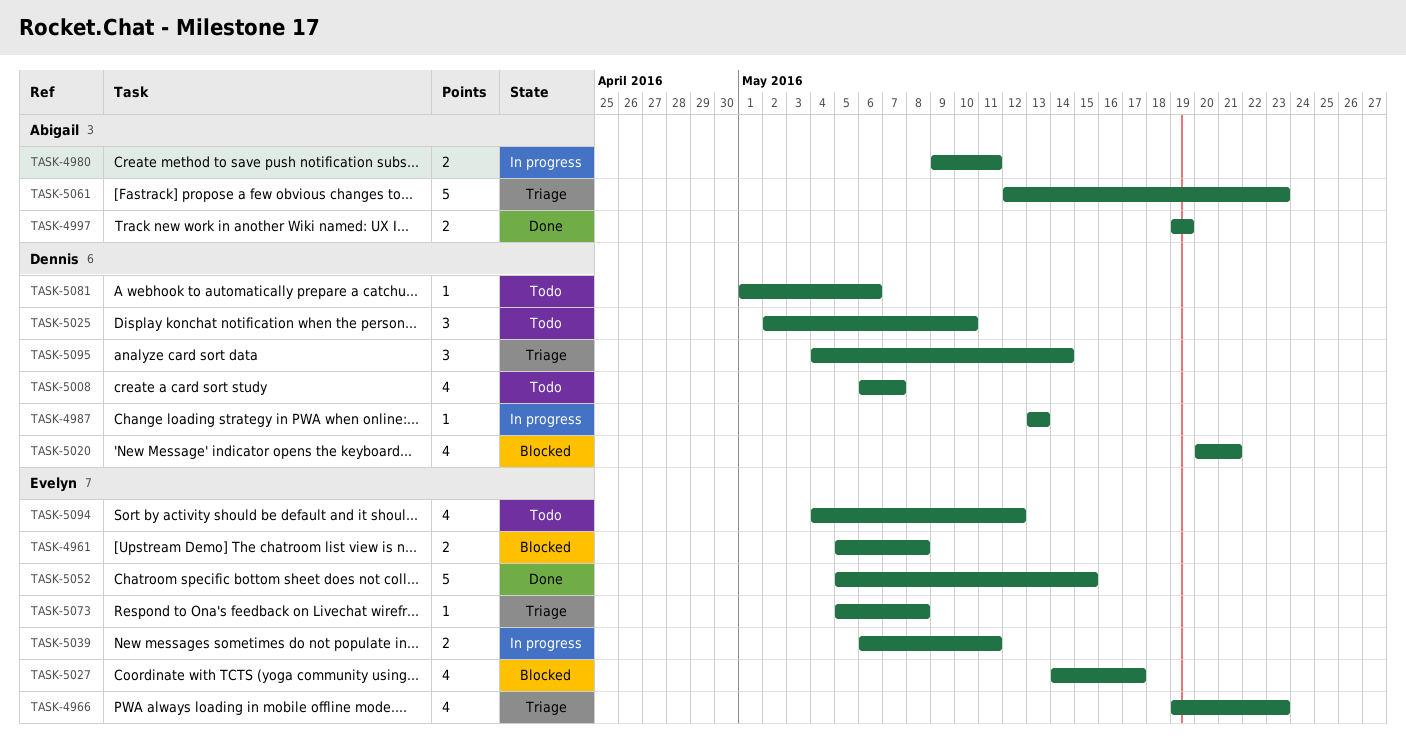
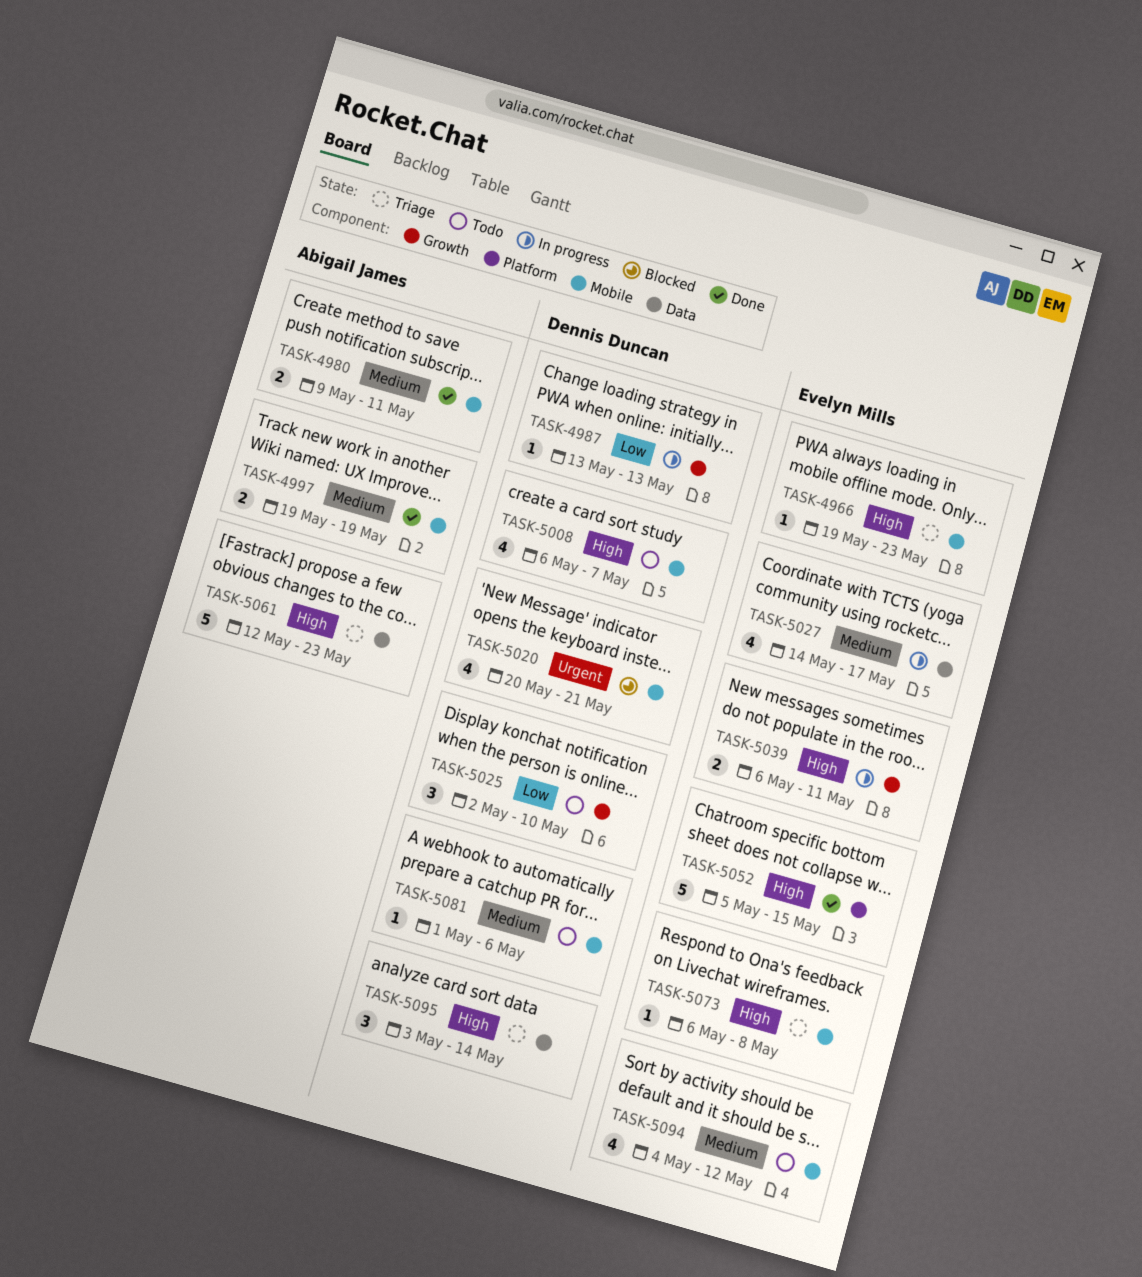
TASK-4961: present -> none
TASK-4966, estimate: 4 -> 1
TASK-4980, status: In progress -> Done
TASK-5027, status: Blocked -> In progress
TASK-5073, start: May 5 -> May 6
TASK-5095, start: May 4 -> May 3

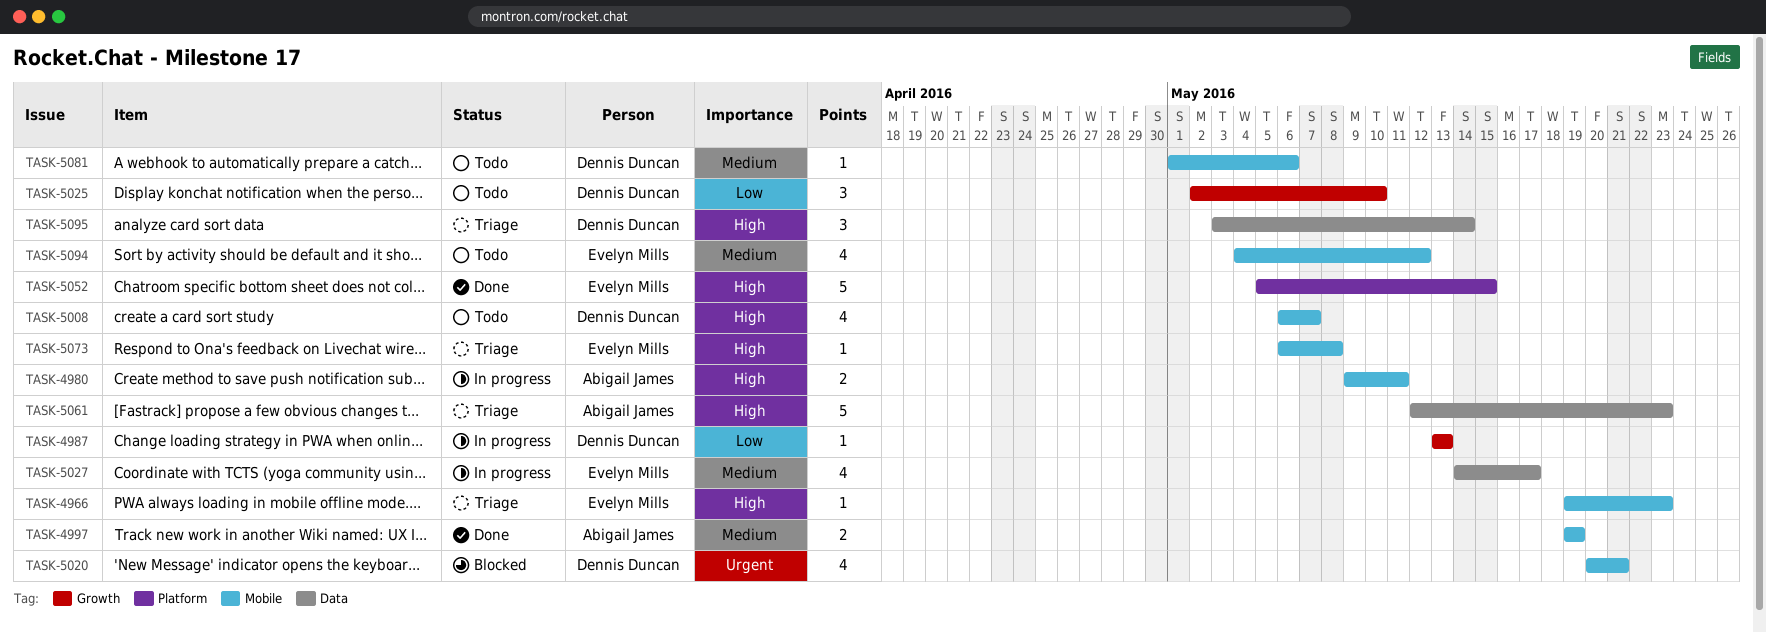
TASK-4980, status: Done -> In progress
TASK-4980, priority: Medium -> High
TASK-5039: present -> none

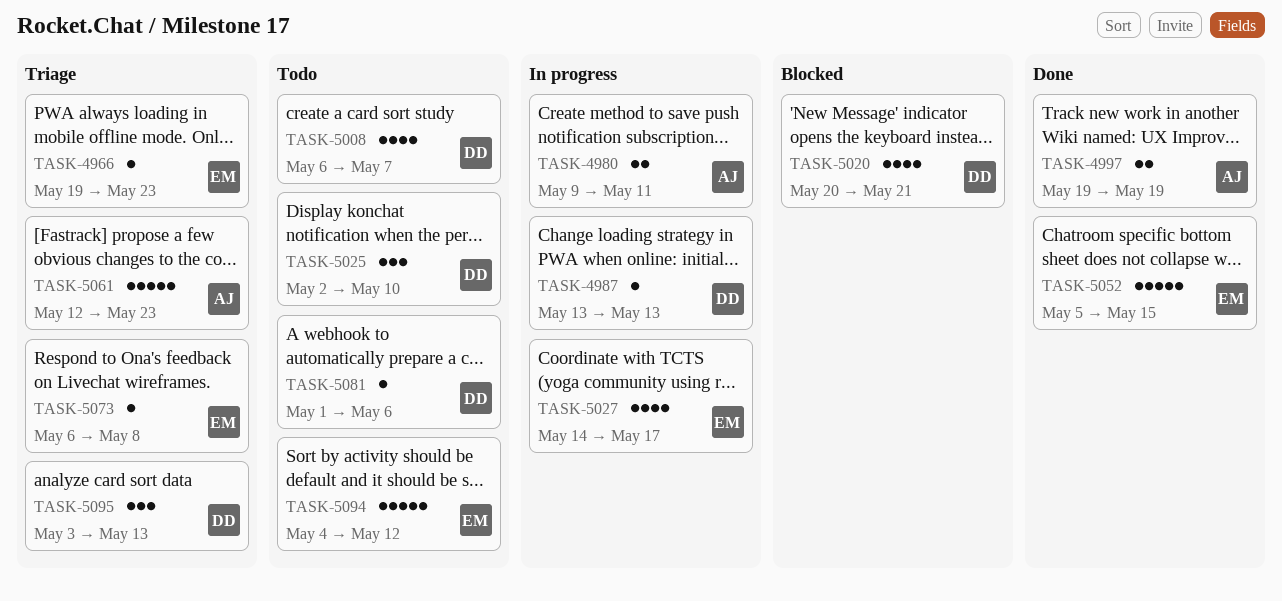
TASK-5094, estimate: 4 -> 5
TASK-5095, due: May 14 -> May 13

